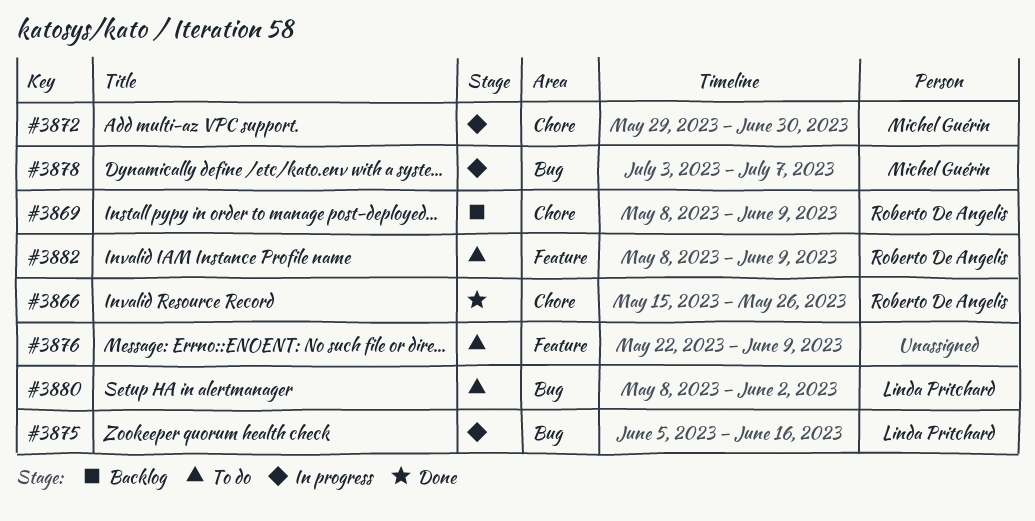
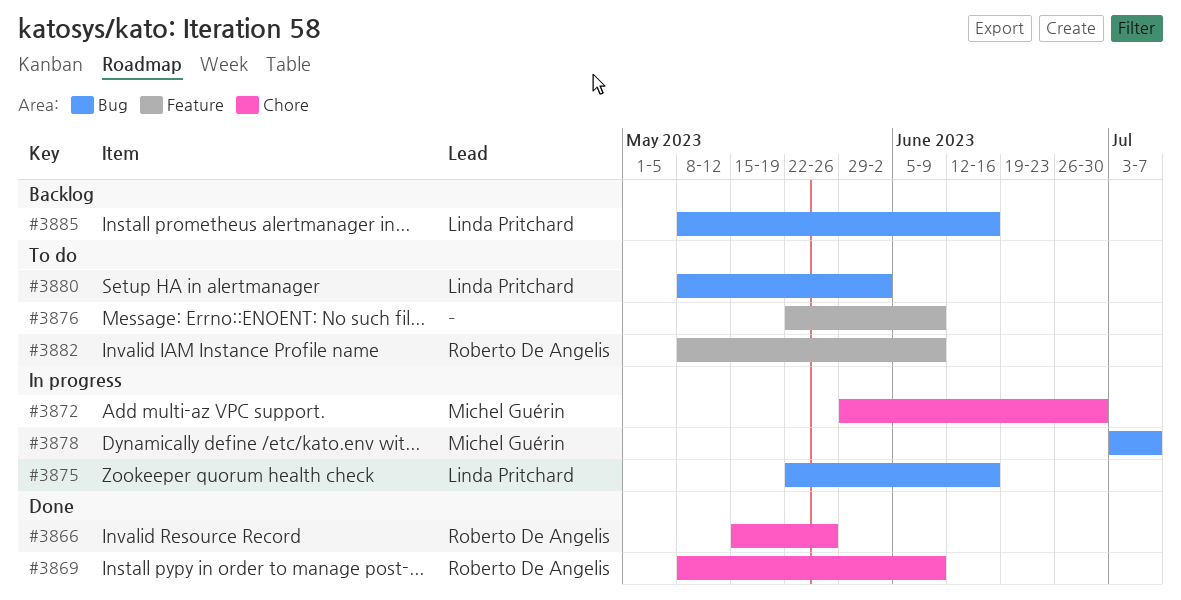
#3869, status: Backlog -> Done
#3875, start: Jun 5 -> May 22
#3885: none -> present

